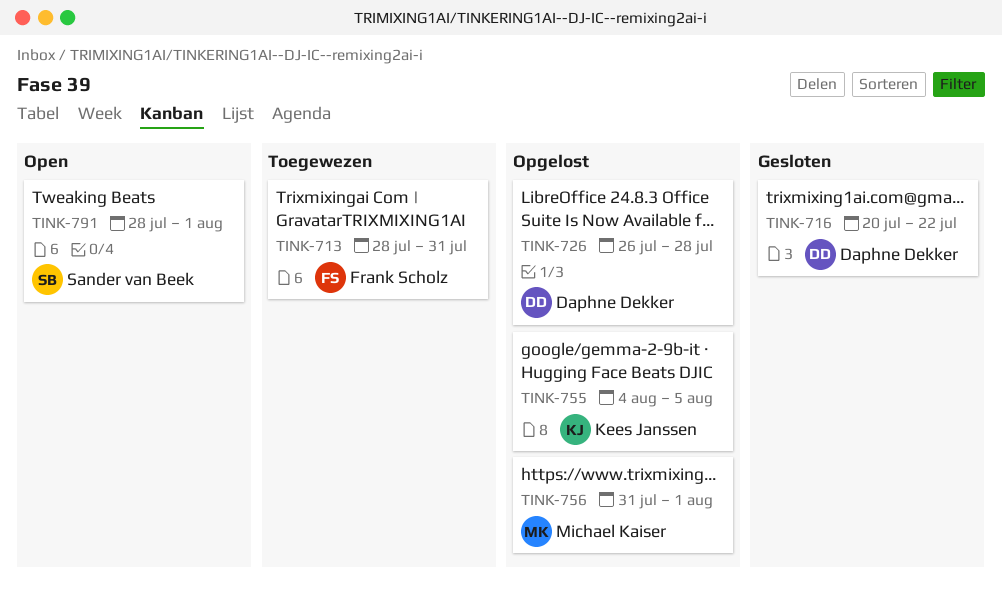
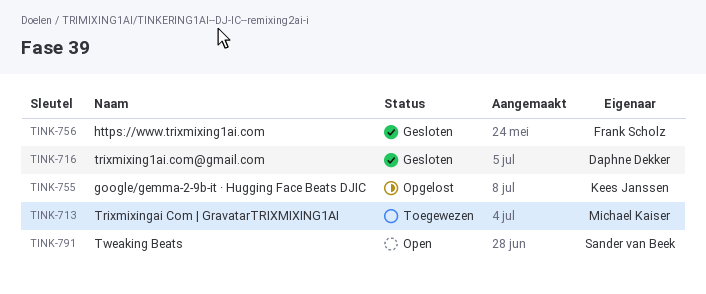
TINK-713, owner: Frank Scholz -> Michael Kaiser
TINK-726: present -> none
TINK-756, status: Opgelost -> Gesloten
TINK-756, owner: Michael Kaiser -> Frank Scholz

